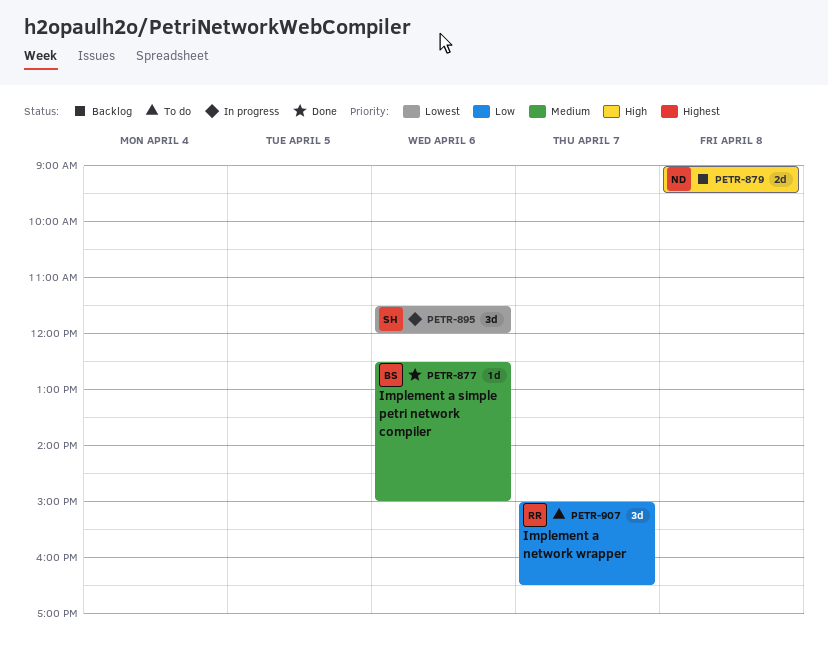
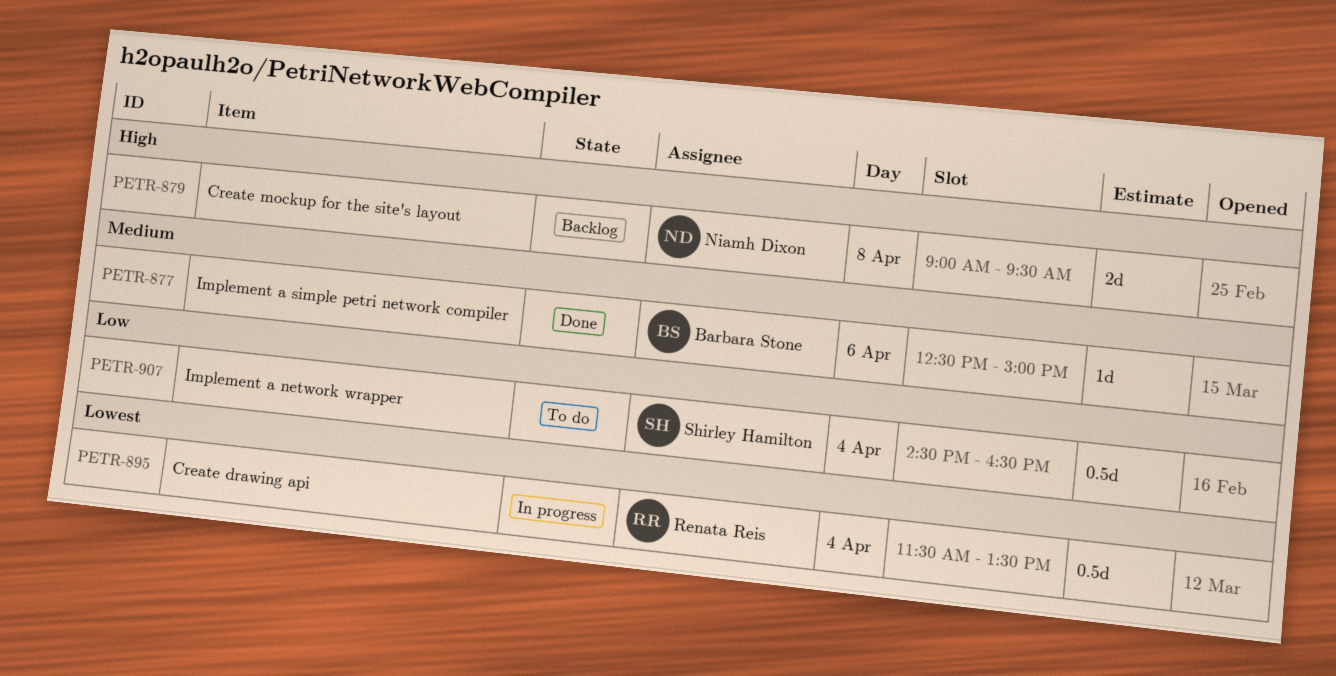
PETR-895, owner: Shirley Hamilton -> Renata Reis
PETR-895, estimate: 3d -> 0.5d
PETR-895, day: Apr 6 -> Apr 4
PETR-895, ends: 12:00 -> 13:30
PETR-907, owner: Renata Reis -> Shirley Hamilton
PETR-907, estimate: 3d -> 0.5d
PETR-907, day: Apr 7 -> Apr 4
PETR-907, begins: 15:00 -> 14:30

